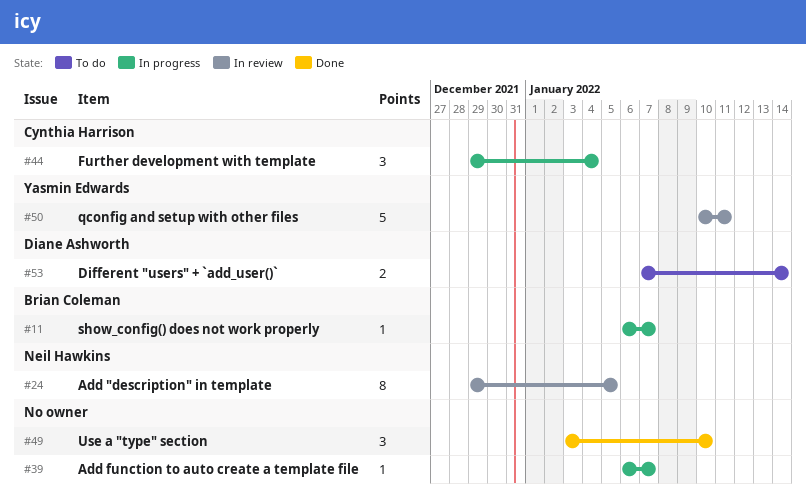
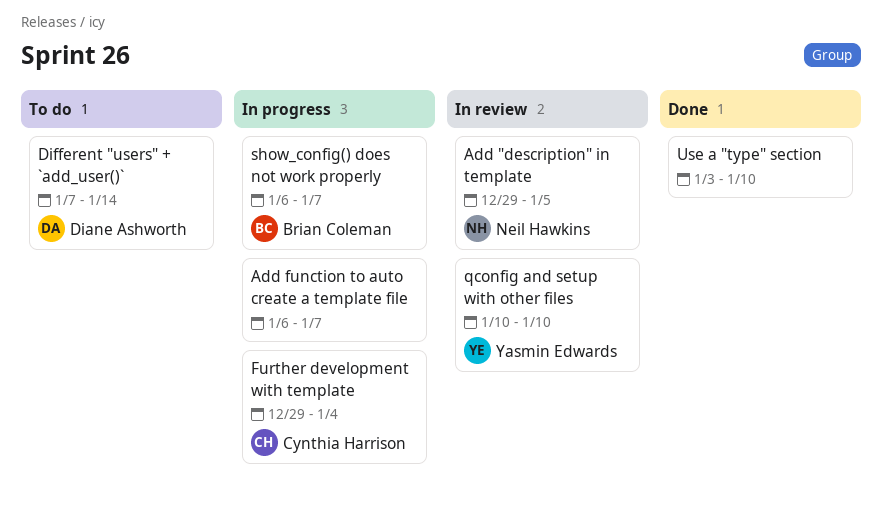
qconfig and setup with other files, due: Jan 11 -> Jan 10

